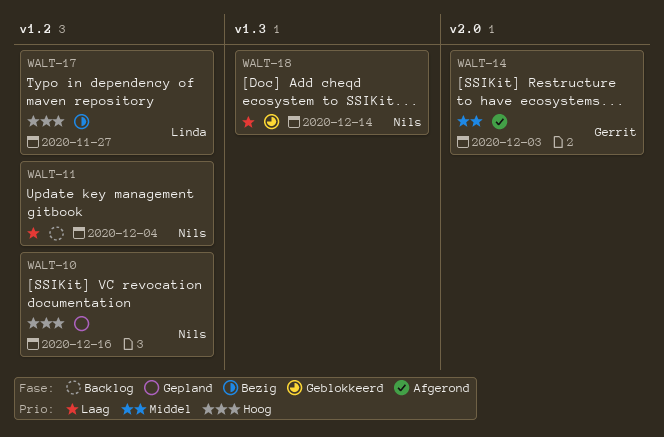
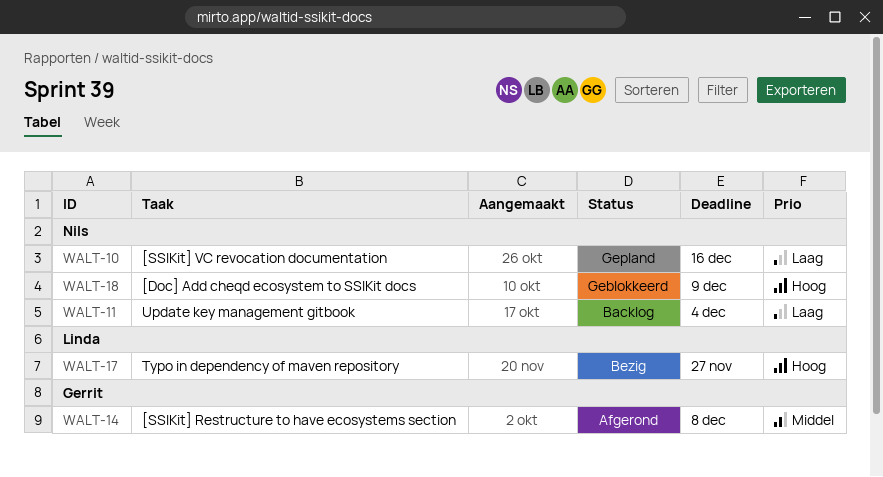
WALT-10, priority: Hoog -> Laag
WALT-14, due: Dec 3 -> Dec 8
WALT-18, priority: Laag -> Hoog
WALT-18, due: Dec 14 -> Dec 9

